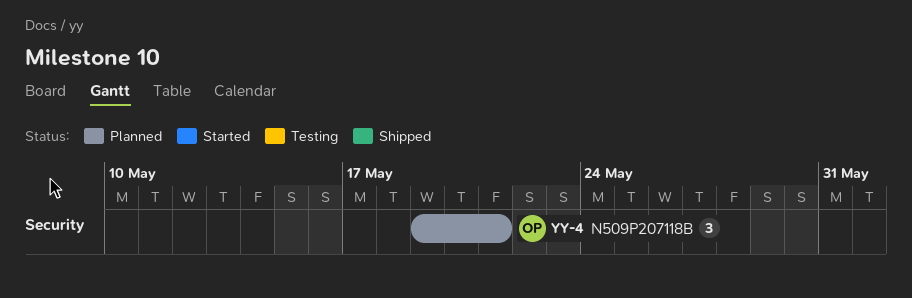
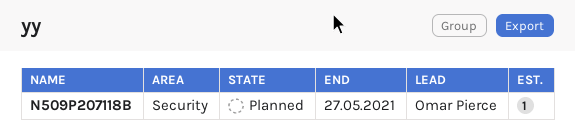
N509P207118B, estimate: 3 -> 1
N509P207118B, due: May 21 -> May 27

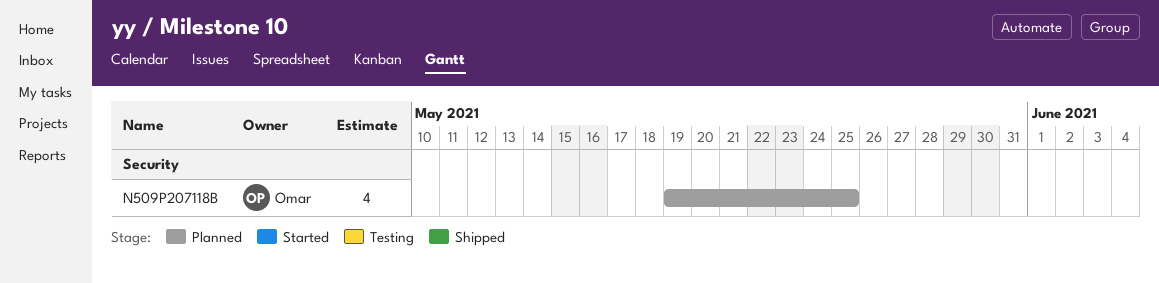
N509P207118B, estimate: 1 -> 4
N509P207118B, due: May 27 -> May 25

